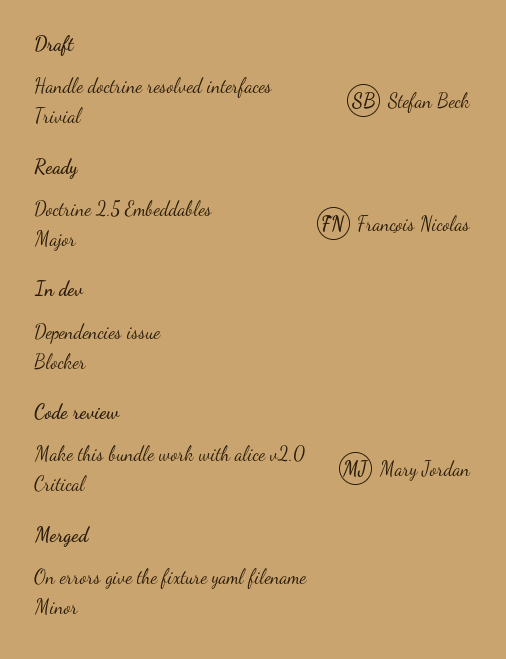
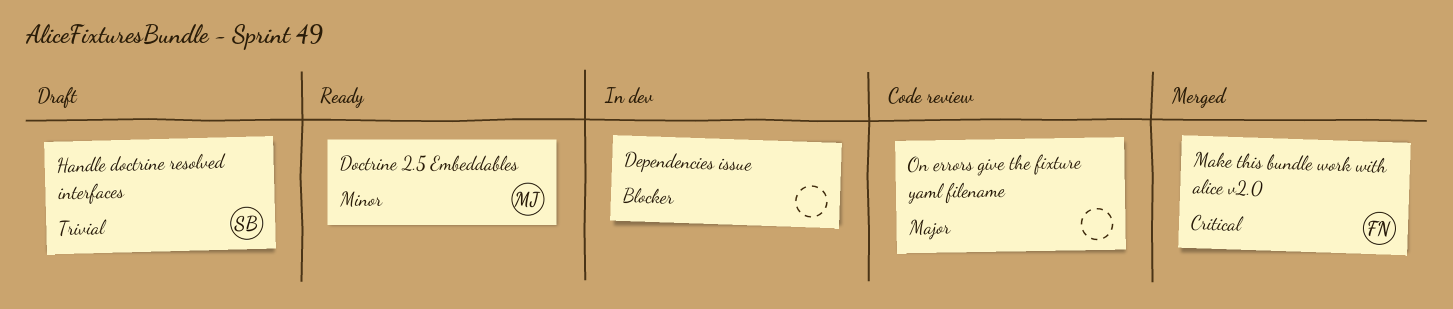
Doctrine 2.5 Embeddables, owner: François Nicolas -> Mary Jordan
Doctrine 2.5 Embeddables, priority: Major -> Minor
Make this bundle work with alice v2.0, status: Code review -> Merged
Make this bundle work with alice v2.0, owner: Mary Jordan -> François Nicolas
On errors give the fixture yaml filename, status: Merged -> Code review
On errors give the fixture yaml filename, priority: Minor -> Major

